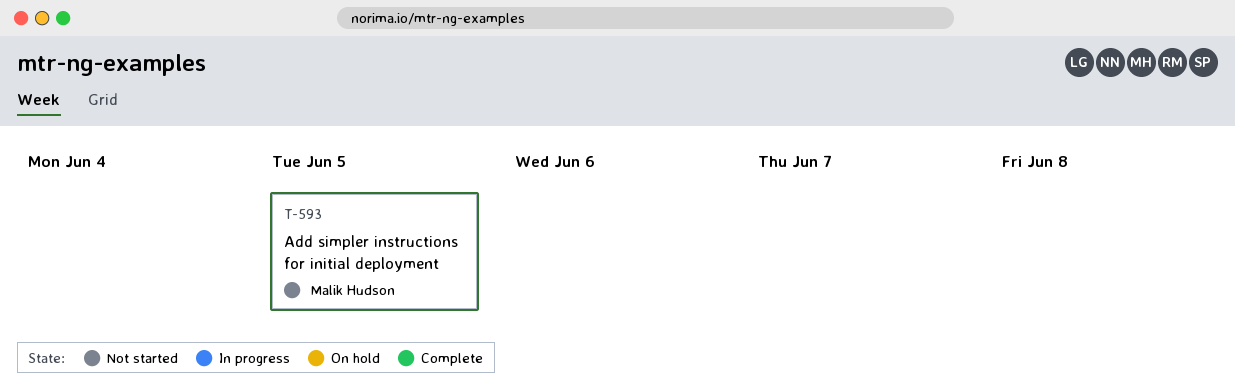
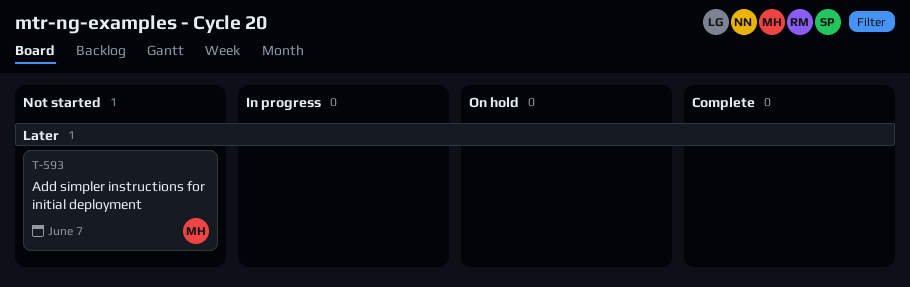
T-593, due: Jun 5 -> Jun 7

